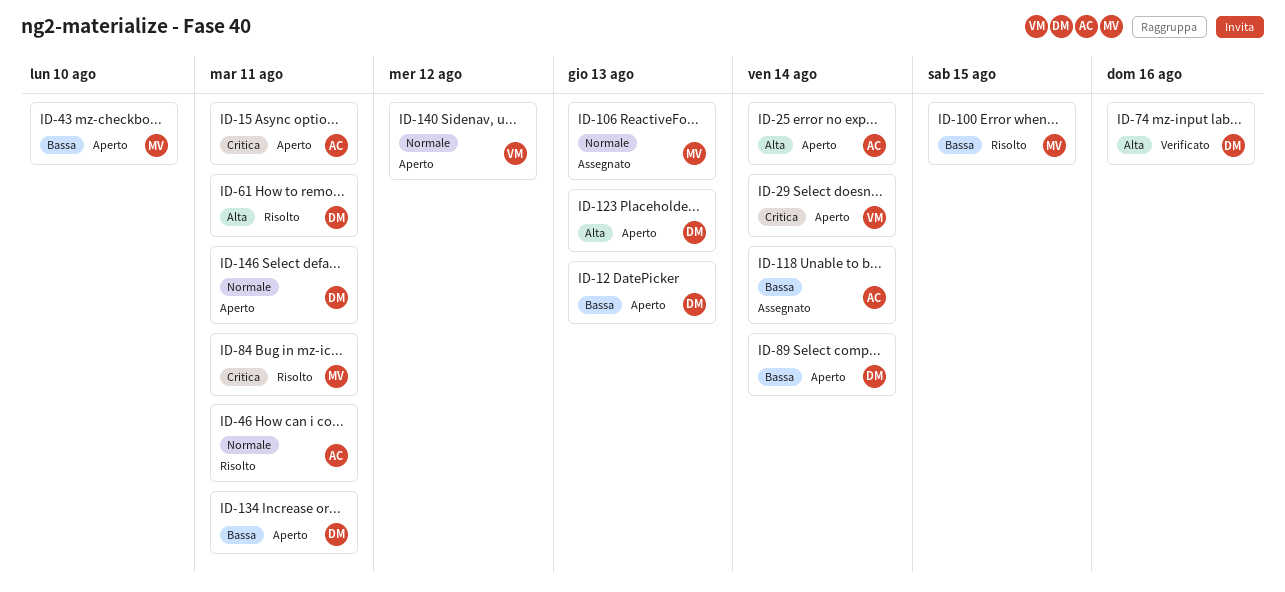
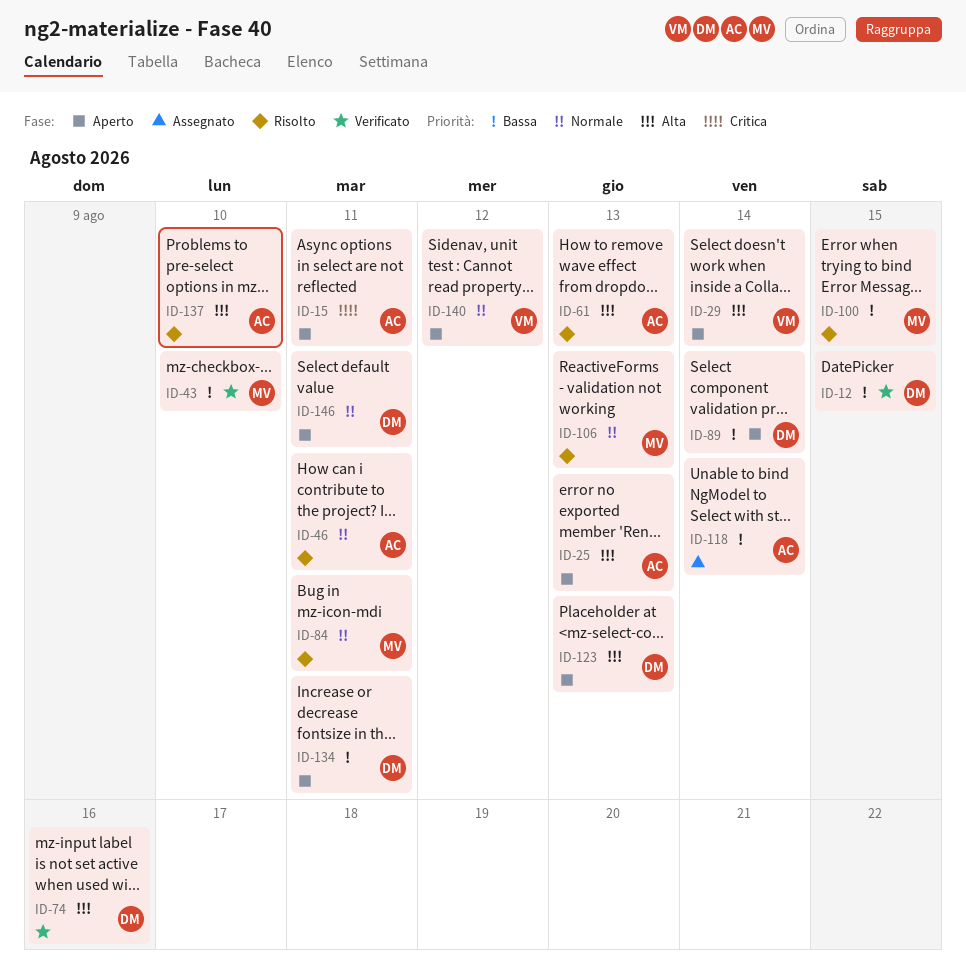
ID-12, status: Aperto -> Verificato
ID-12, due: Aug 13 -> Aug 15
ID-25, due: Aug 14 -> Aug 13
ID-29, priority: Critica -> Alta
ID-43, status: Aperto -> Verificato
ID-61, owner: DM -> AC
ID-61, due: Aug 11 -> Aug 13
ID-84, priority: Critica -> Normale
ID-106, status: Assegnato -> Risolto
ID-137: none -> present

